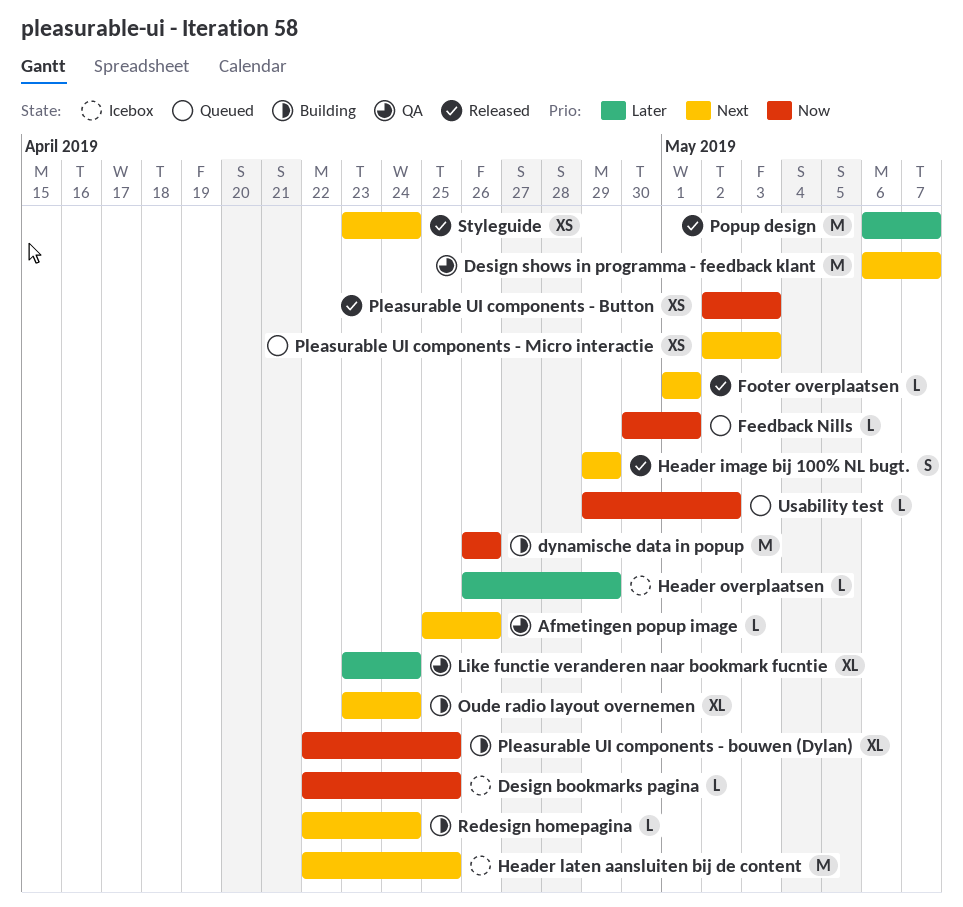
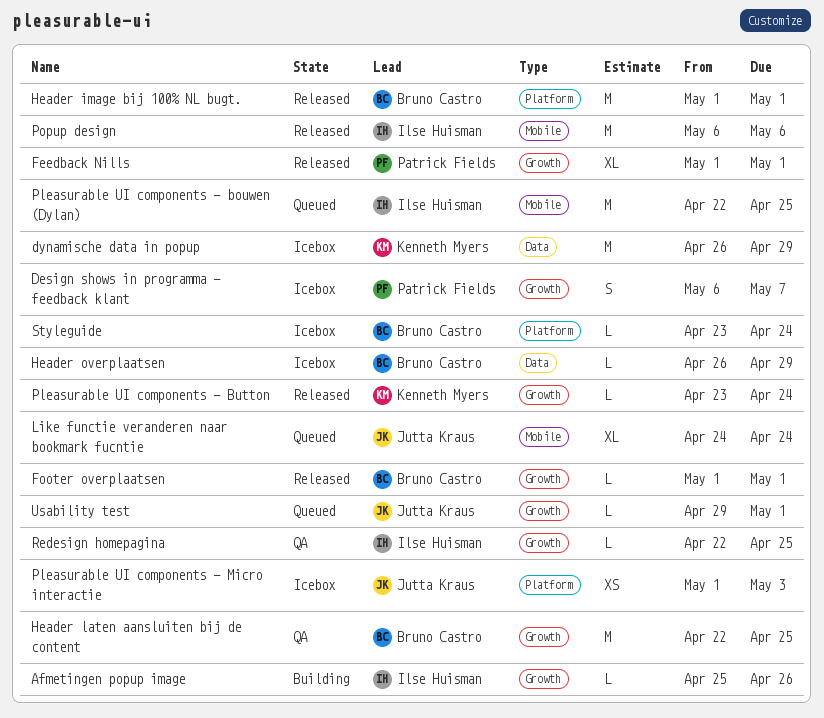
Afmetingen popup image, status: QA -> Building
Design bookmarks pagina: present -> none
Design shows in programma - feedback klant, status: QA -> Icebox
Design shows in programma - feedback klant, estimate: M -> S
dynamische data in popup, status: Building -> Icebox
dynamische data in popup, due: Apr 26 -> Apr 29
Feedback Nills, status: Queued -> Released
Feedback Nills, estimate: L -> XL
Feedback Nills, start: Apr 30 -> May 1
Header image bij 100% NL bugt., estimate: S -> M
Header image bij 100% NL bugt., start: Apr 29 -> May 1
Header image bij 100% NL bugt., due: Apr 29 -> May 1
Header laten aansluiten bij de content, status: Icebox -> QA
Like functie veranderen naar bookmark fucntie, status: QA -> Queued
Like functie veranderen naar bookmark fucntie, start: Apr 23 -> Apr 24
Oude radio layout overnemen: present -> none
Pleasurable UI components - bouwen (Dylan), status: Building -> Queued
Pleasurable UI components - bouwen (Dylan), estimate: XL -> M
Pleasurable UI components - Button, estimate: XS -> L
Pleasurable UI components - Button, start: May 2 -> Apr 23
Pleasurable UI components - Button, due: May 3 -> Apr 24
Pleasurable UI components - Micro interactie, status: Queued -> Icebox
Pleasurable UI components - Micro interactie, start: May 2 -> May 1
Popup design, due: May 7 -> May 6
Redesign homepagina, status: Building -> QA
Redesign homepagina, due: Apr 24 -> Apr 25
Styleguide, status: Released -> Icebox
Styleguide, estimate: XS -> L
Usability test, due: May 2 -> May 1

